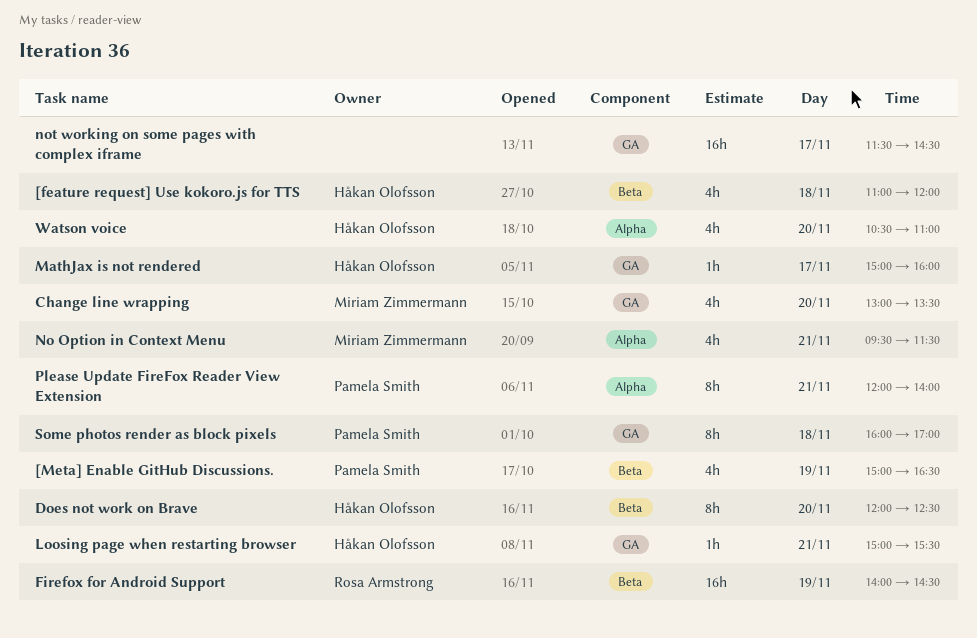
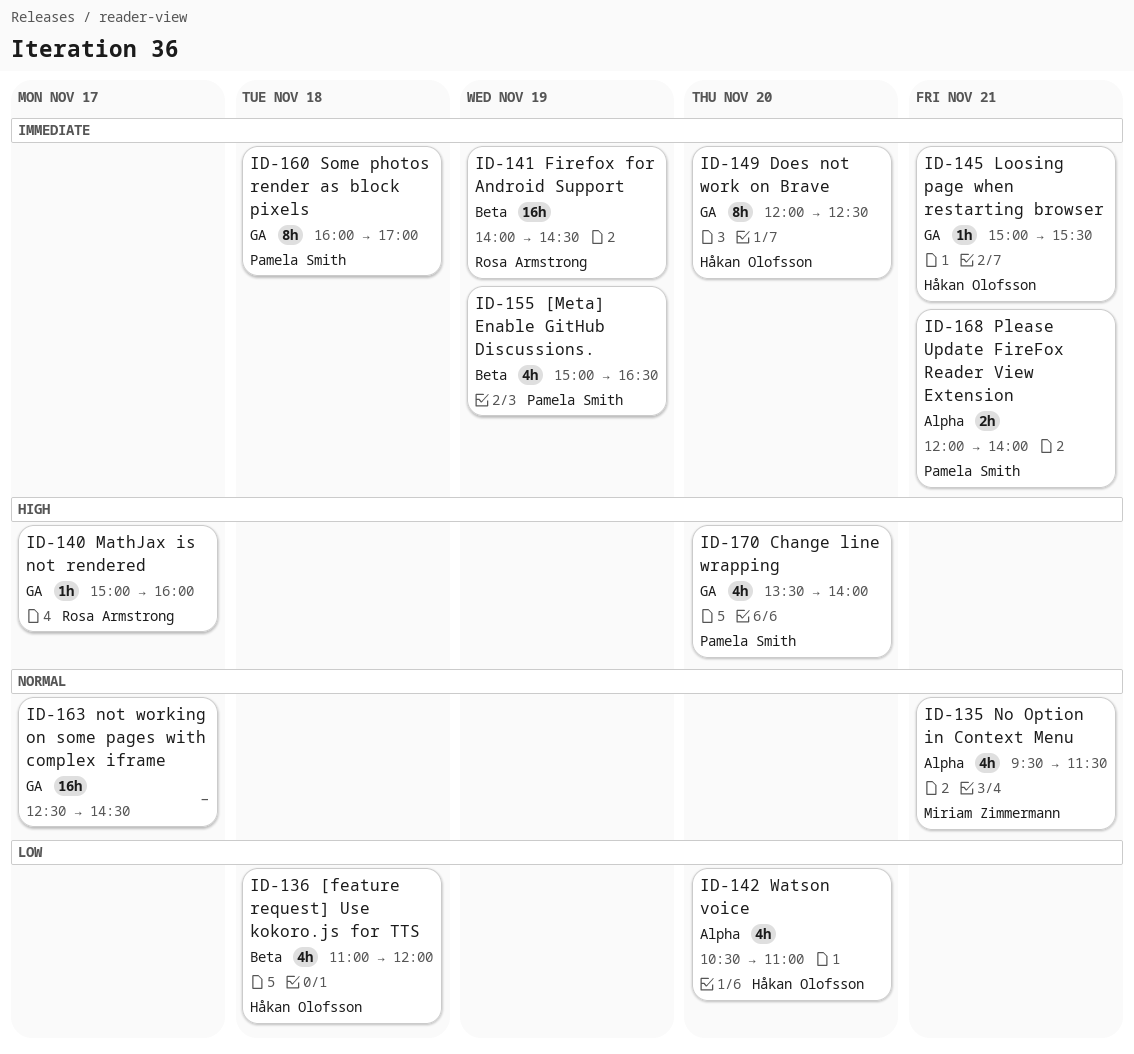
Change line wrapping, owner: Miriam Zimmermann -> Pamela Smith
Change line wrapping, begins: 13:00 -> 13:30
Change line wrapping, ends: 13:30 -> 14:00
Does not work on Brave, label: Beta -> GA
MathJax is not rendered, owner: Håkan Olofsson -> Rosa Armstrong
not working on some pages with complex iframe, begins: 11:30 -> 12:30
Please Update FireFox Reader View Extension, estimate: 8h -> 2h

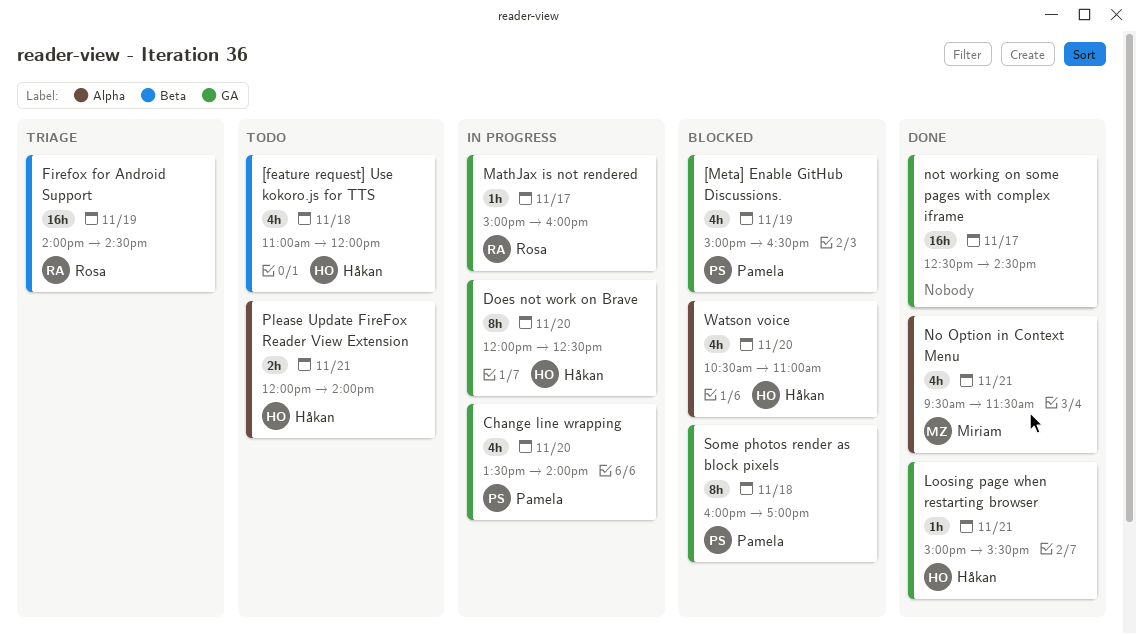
[Meta] Enable GitHub Discussions., label: Beta -> GA
Please Update FireFox Reader View Extension, owner: Pamela Smith -> Håkan Olofsson

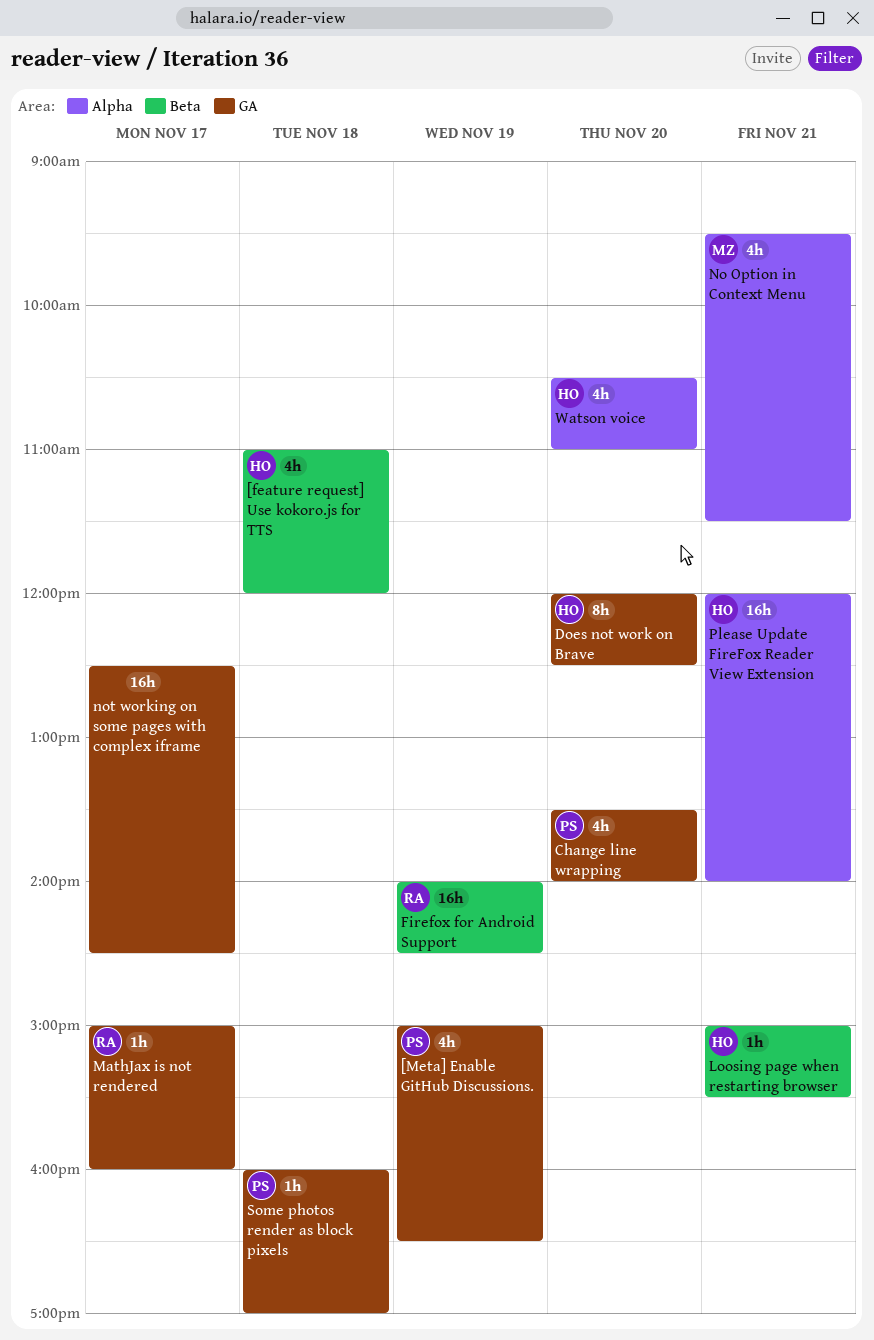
Loosing page when restarting browser, label: GA -> Beta
Please Update FireFox Reader View Extension, estimate: 2h -> 16h
Some photos render as block pixels, estimate: 8h -> 1h

